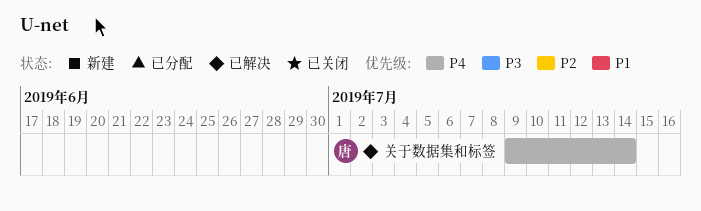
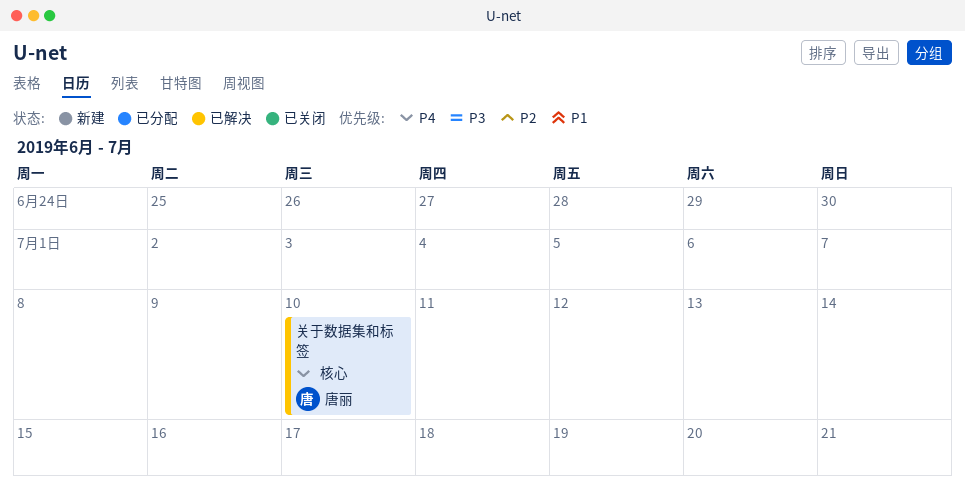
关于数据集和标签, due: Jul 14 -> Jul 10

